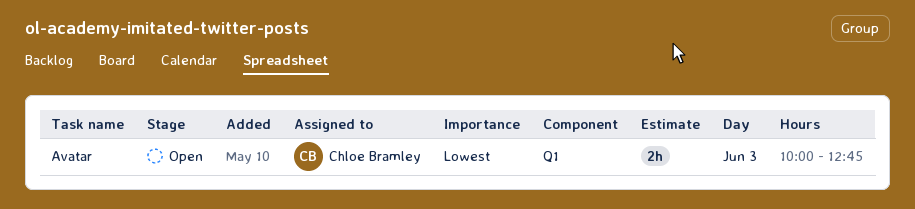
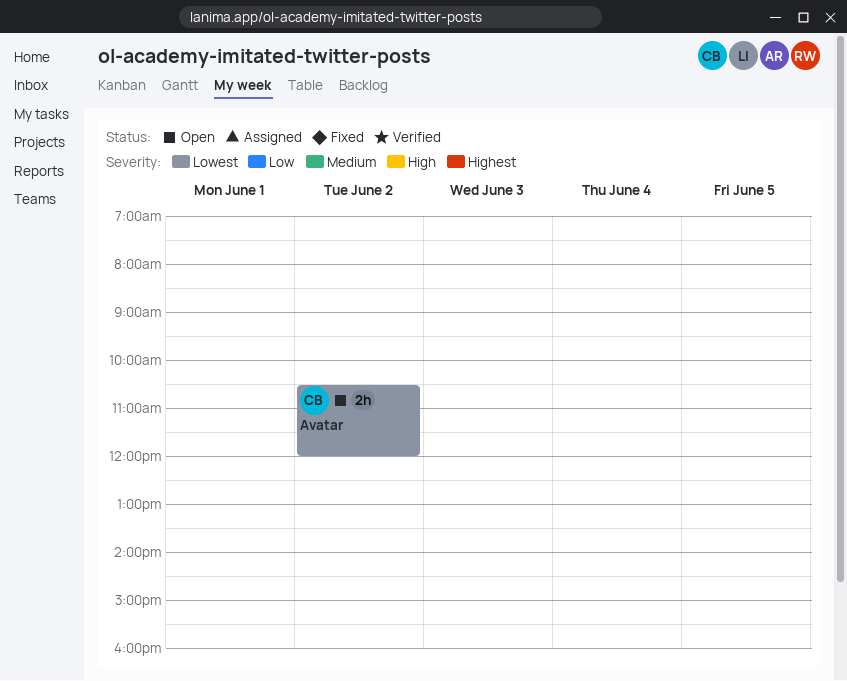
Avatar, day: Jun 3 -> Jun 2
Avatar, begins: 10:00 -> 10:30
Avatar, ends: 12:45 -> 12:00

